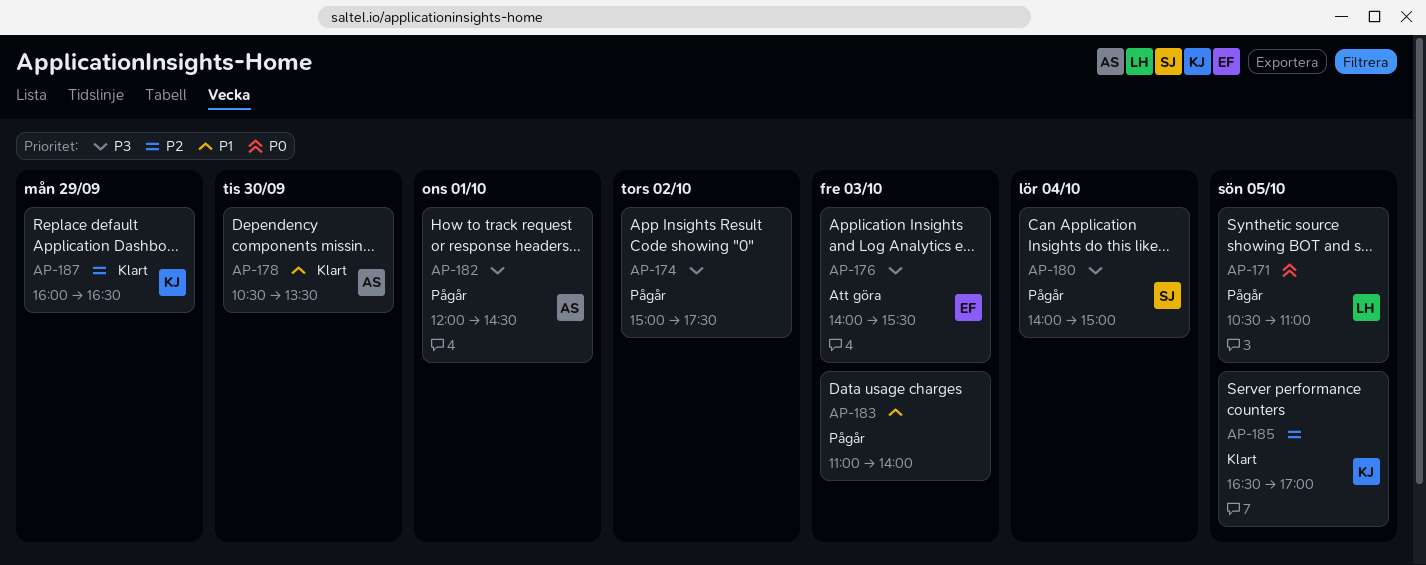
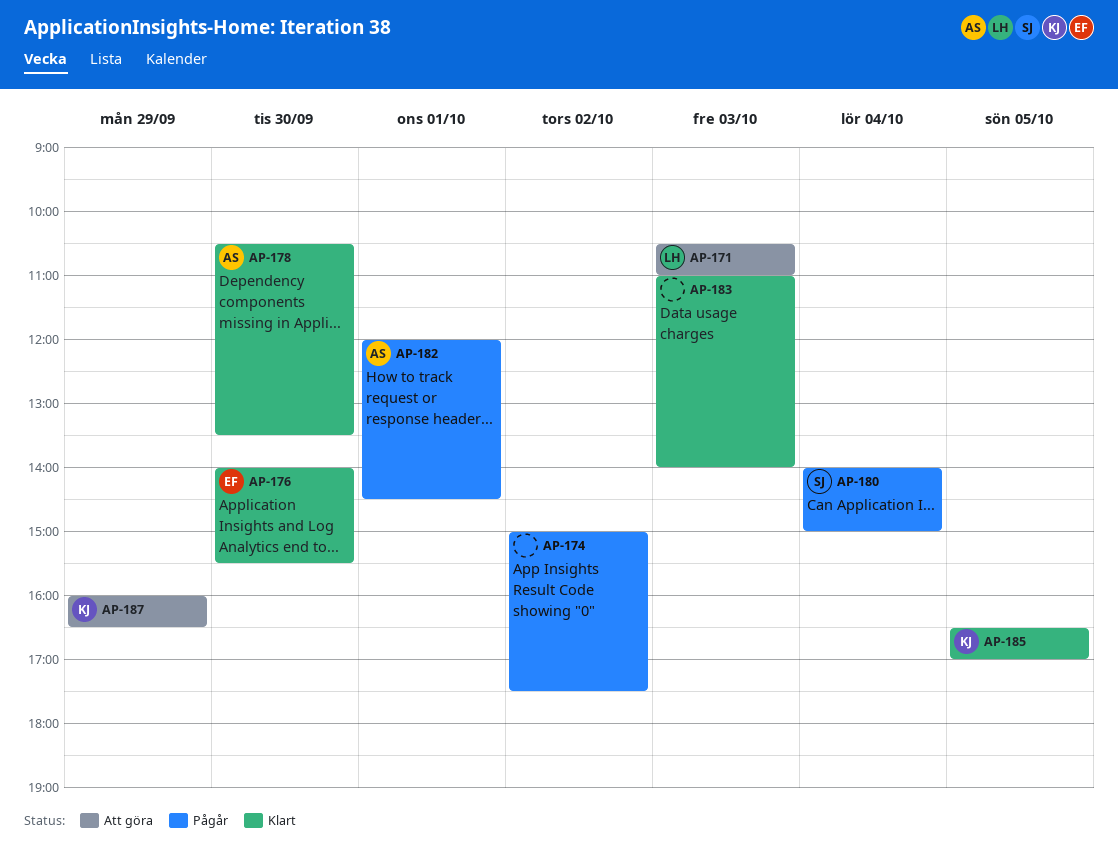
AP-171, status: Pågår -> Att göra
AP-171, day: Oct 5 -> Oct 3
AP-176, status: Att göra -> Klart
AP-176, day: Oct 3 -> Sep 30
AP-183, status: Pågår -> Klart
AP-187, status: Klart -> Att göra

